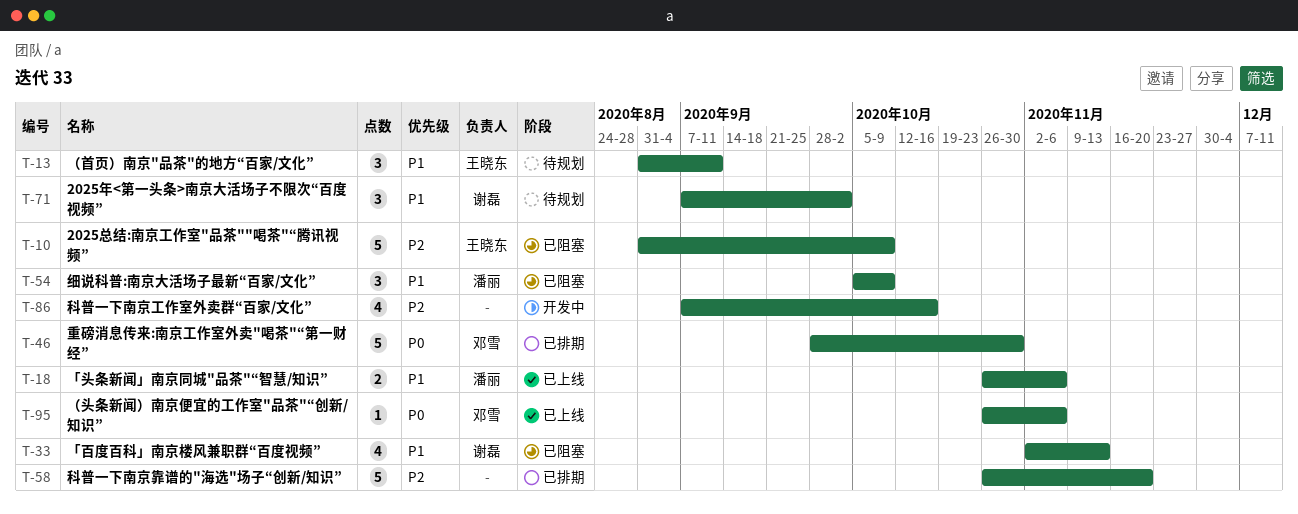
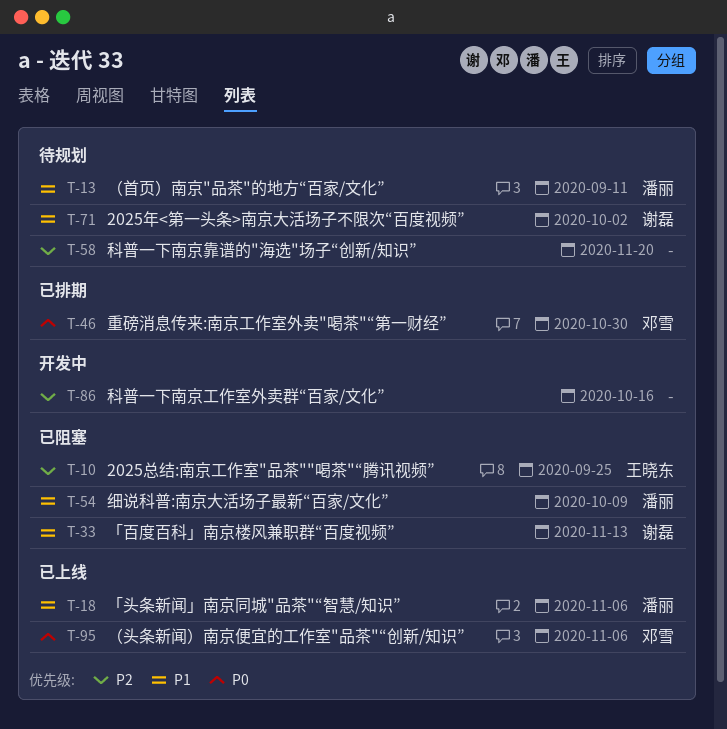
T-10, due: Oct 9 -> Sep 25
T-13, owner: 王晓东 -> 潘丽
T-58, status: 已排期 -> 待规划

